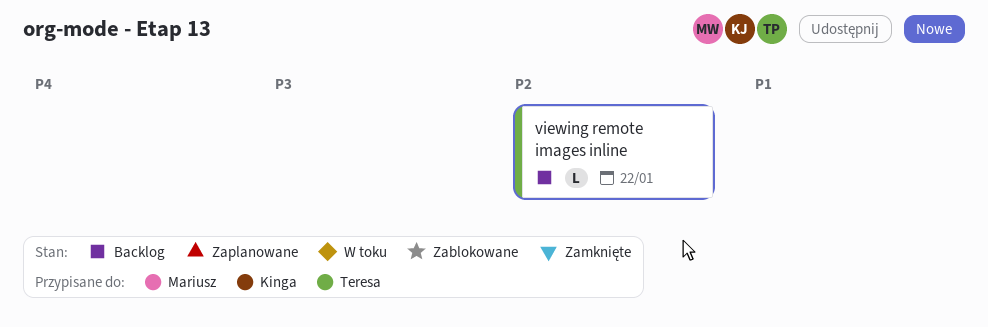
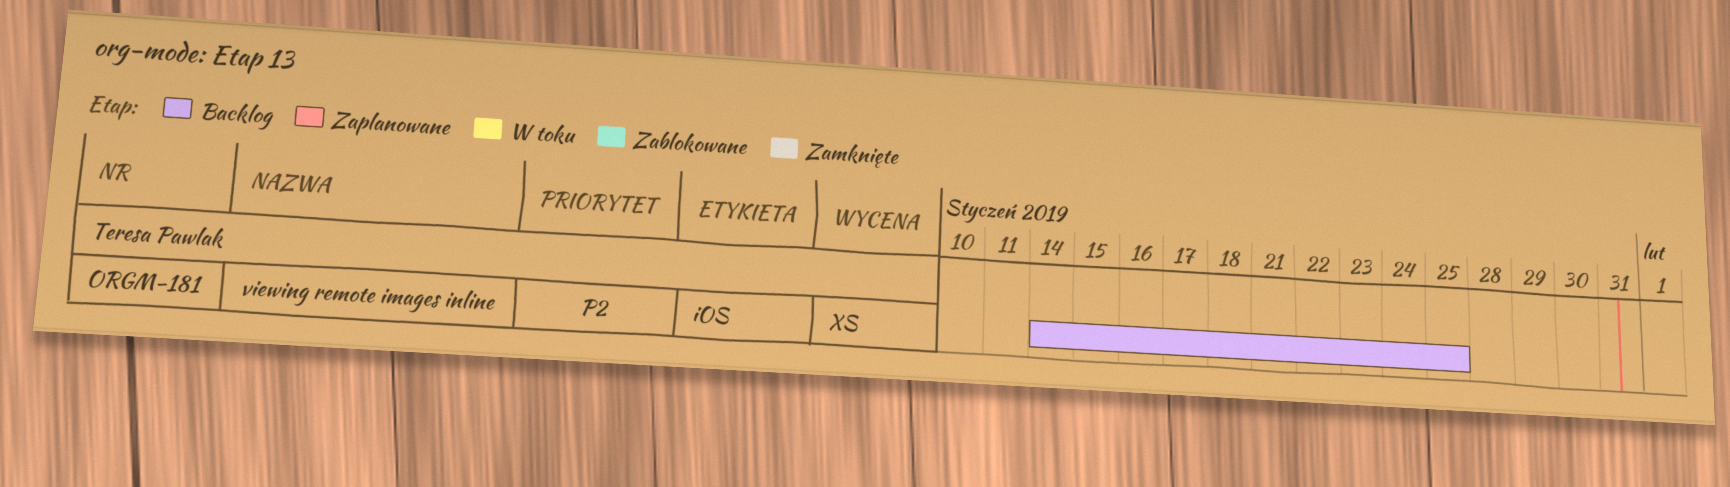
viewing remote images inline, estimate: L -> XS
viewing remote images inline, due: Jan 22 -> Jan 25

